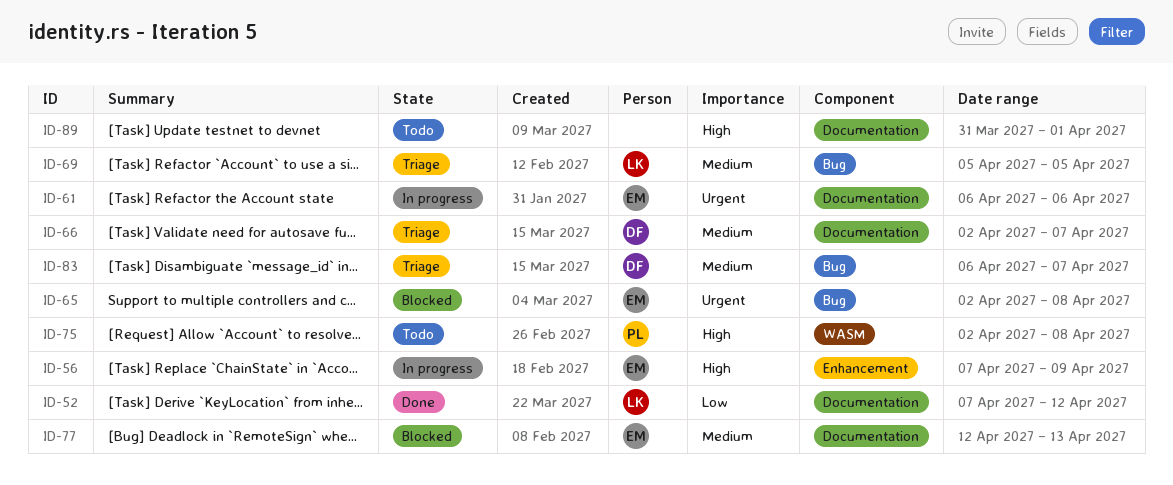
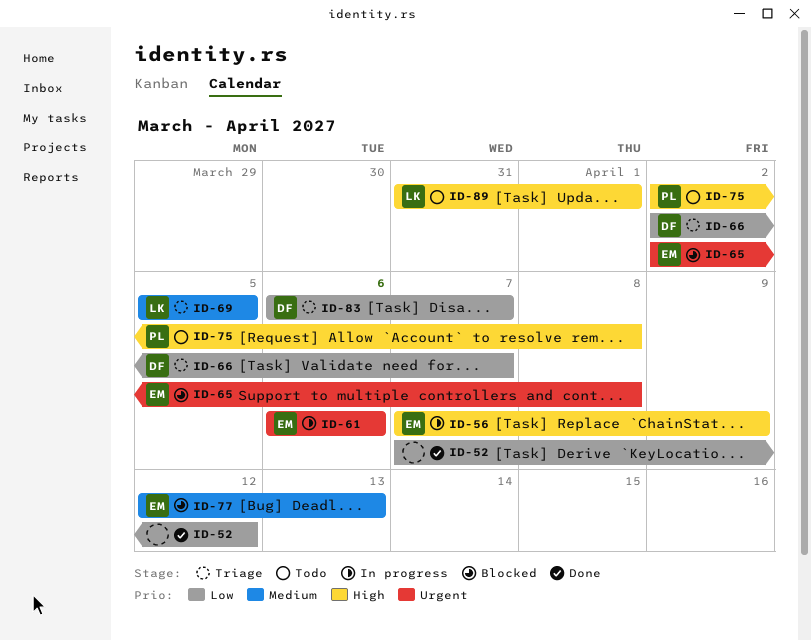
ID-52, owner: LK -> none
ID-66, priority: Medium -> Low
ID-83, priority: Medium -> Low
ID-89, owner: none -> LK

